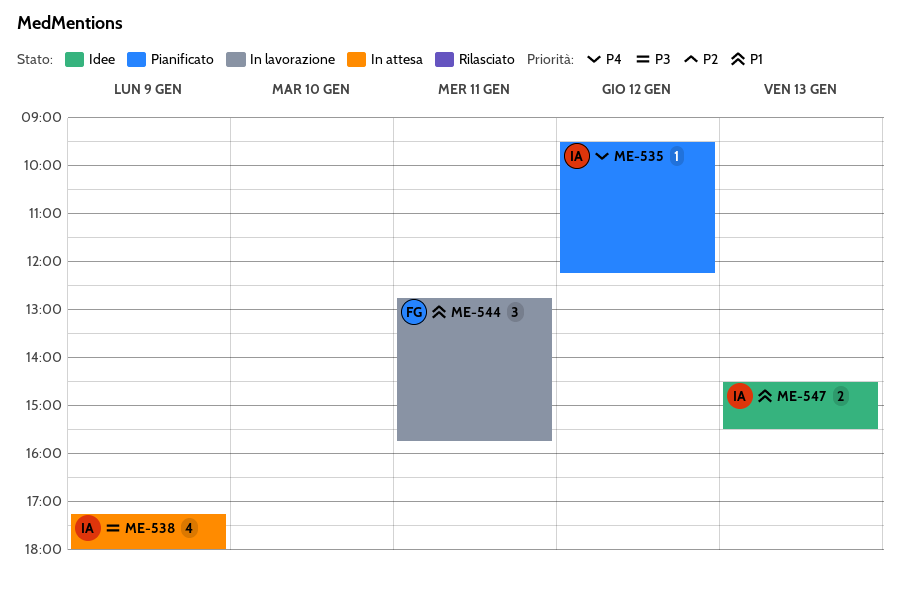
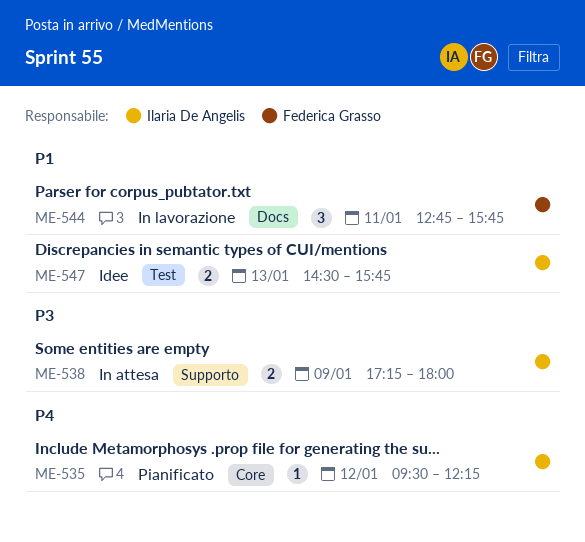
ME-538, estimate: 4 -> 2
ME-547, ends: 15:30 -> 15:45

